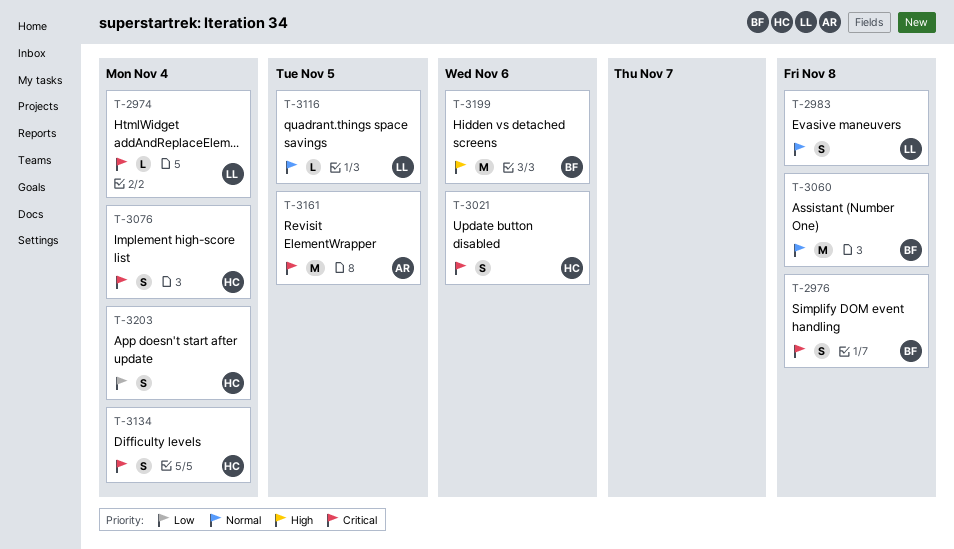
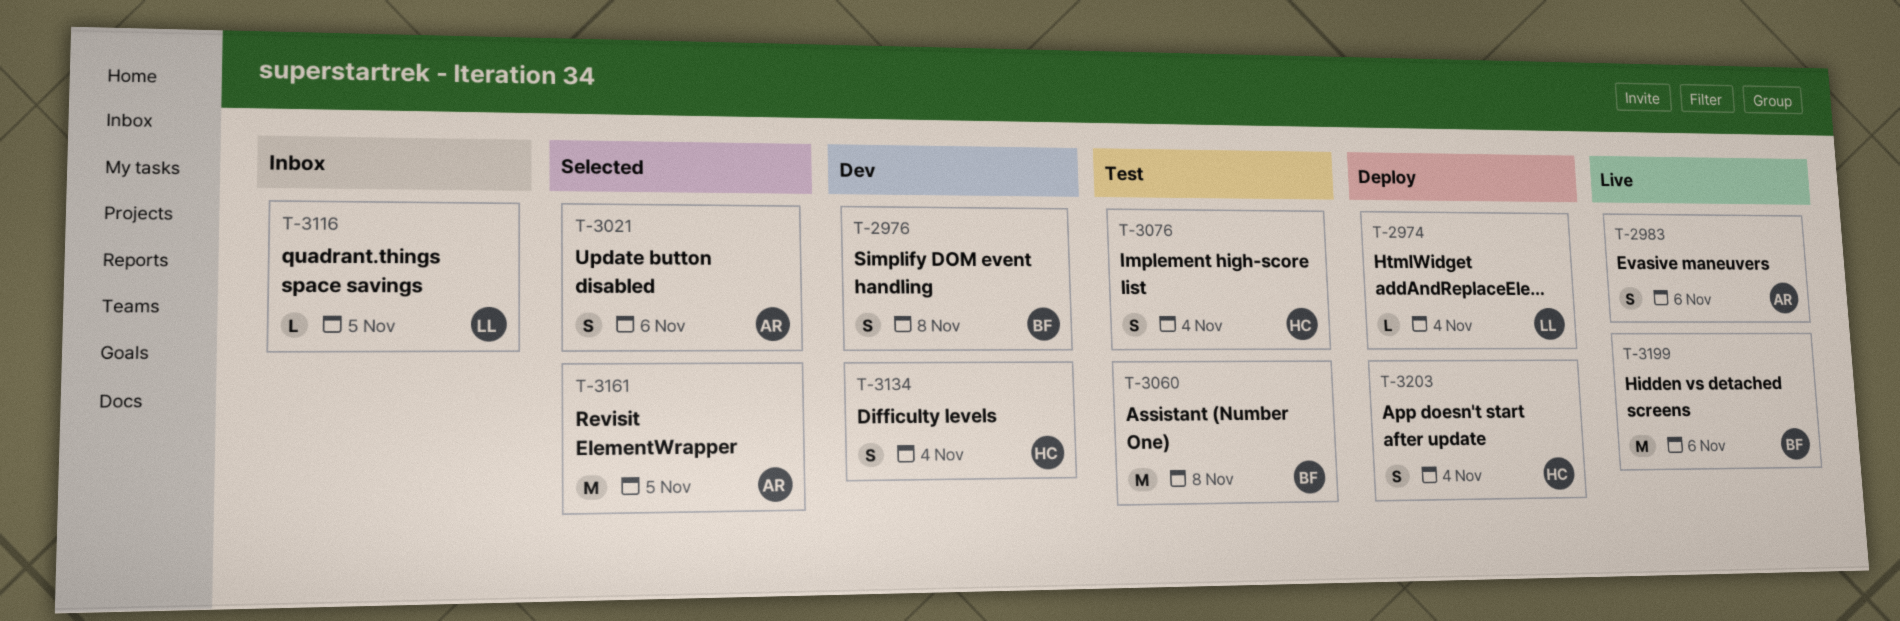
T-2983, owner: LL -> AR
T-2983, due: Nov 8 -> Nov 6
T-3021, owner: HC -> AR

